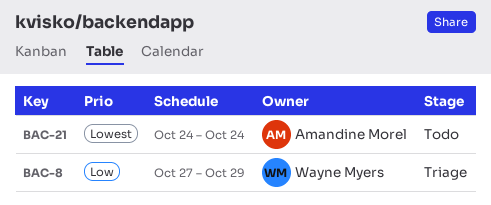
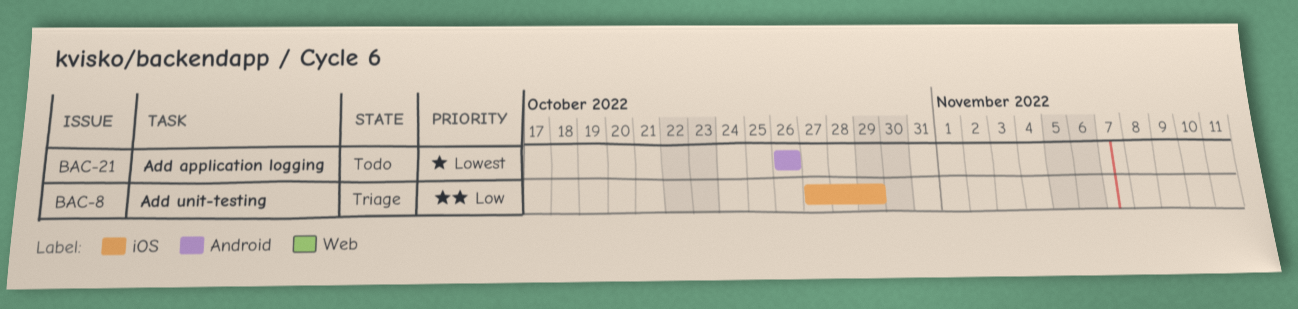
BAC-21, start: Oct 24 -> Oct 26
BAC-21, due: Oct 24 -> Oct 26

